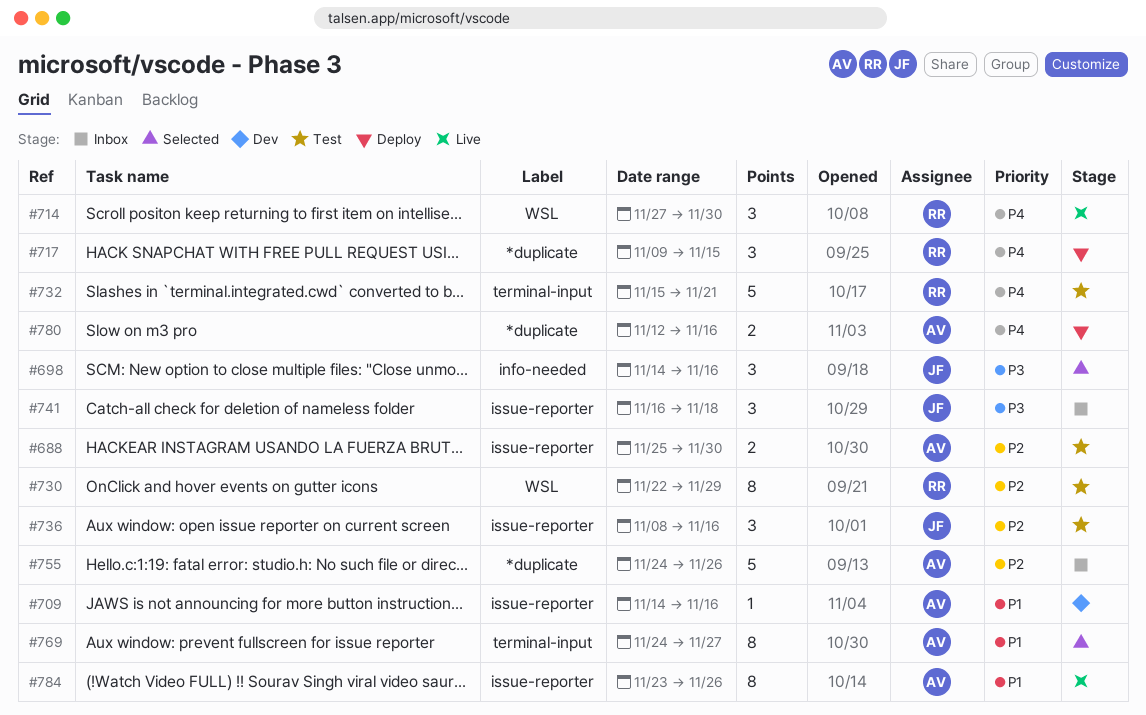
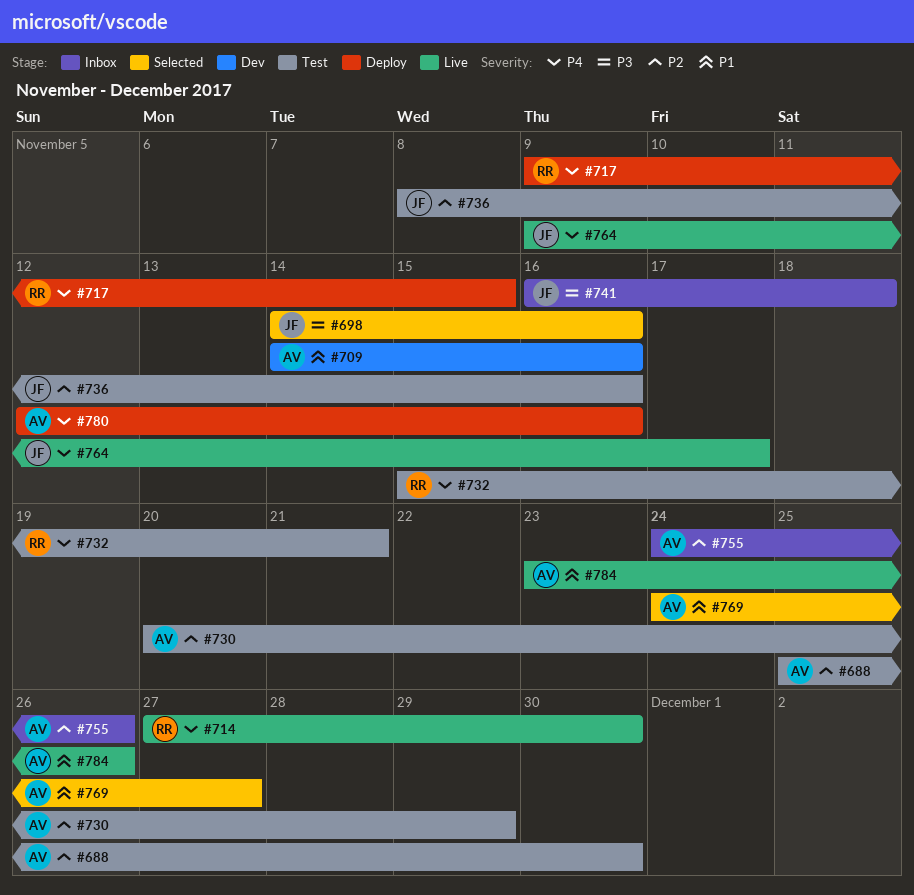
#730, owner: RR -> AV
#730, start: Nov 22 -> Nov 20
#764: none -> present

